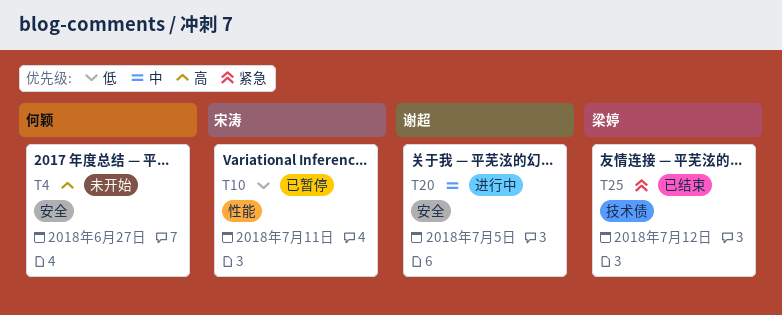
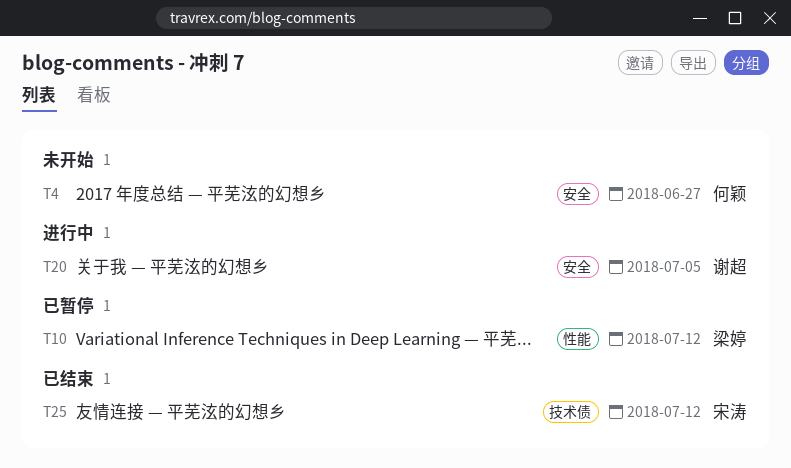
T10, owner: 宋涛 -> 梁婷
T10, due: Jul 11 -> Jul 12
T25, owner: 梁婷 -> 宋涛

